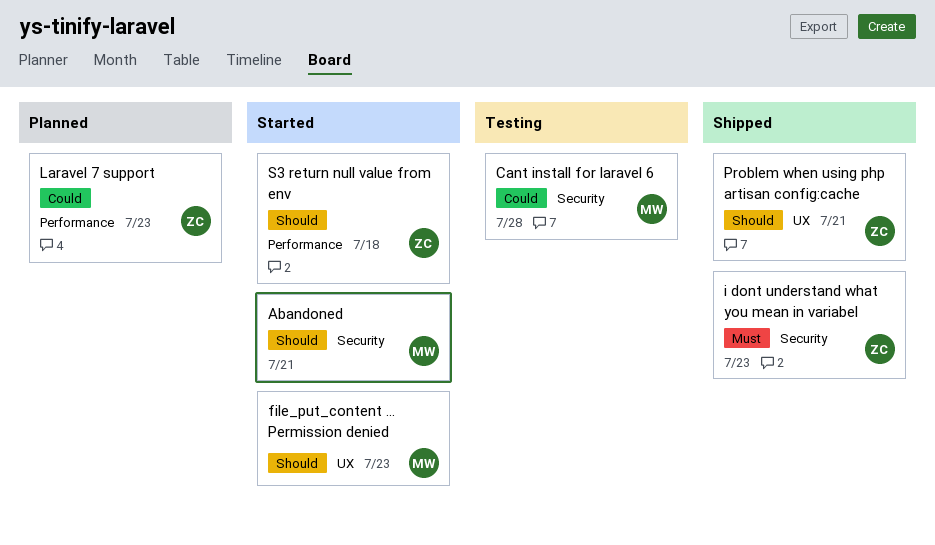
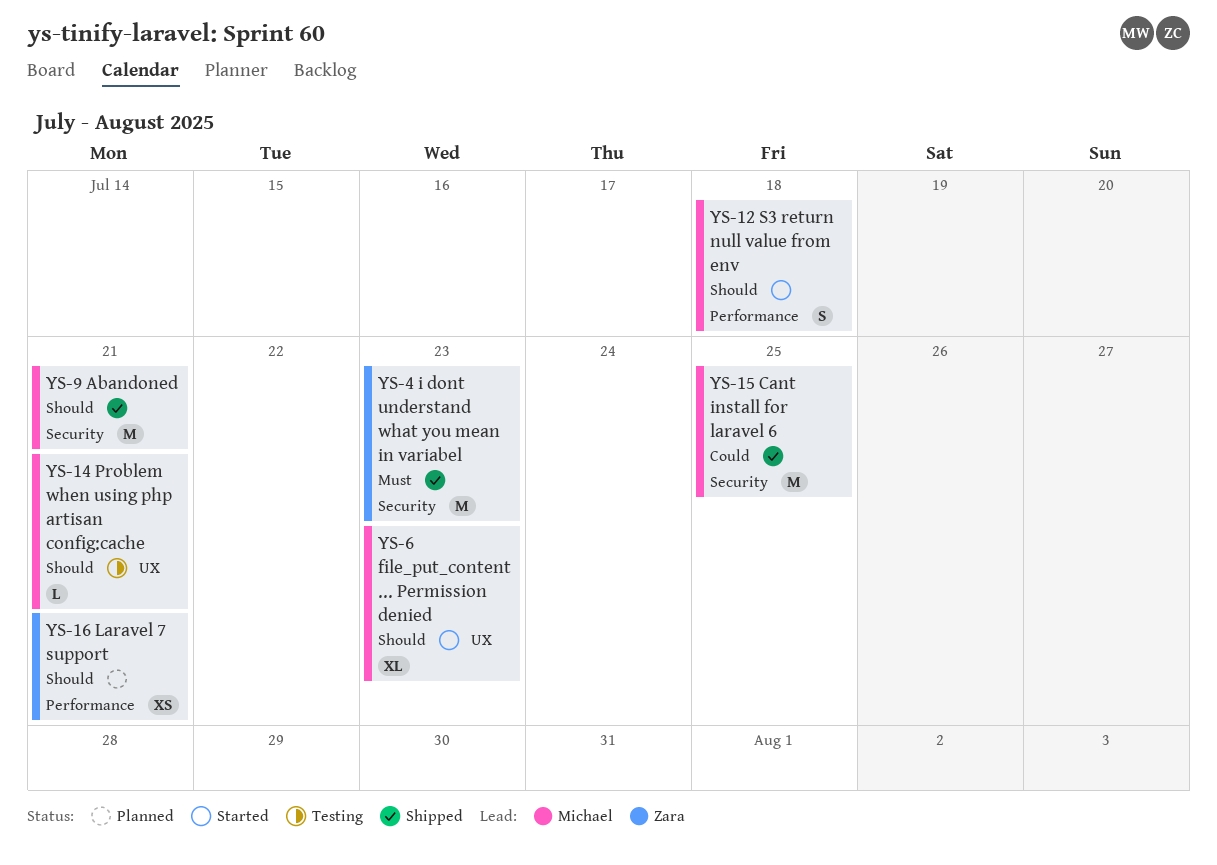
Abandoned, status: Started -> Shipped
Cant install for laravel 6, status: Testing -> Shipped
Cant install for laravel 6, due: Jul 28 -> Jul 25
Laravel 7 support, priority: Could -> Should
Laravel 7 support, due: Jul 23 -> Jul 21
Problem when using php artisan config:cache, status: Shipped -> Testing
Problem when using php artisan config:cache, owner: Zara -> Michael
S3 return null value from env, owner: Zara -> Michael

